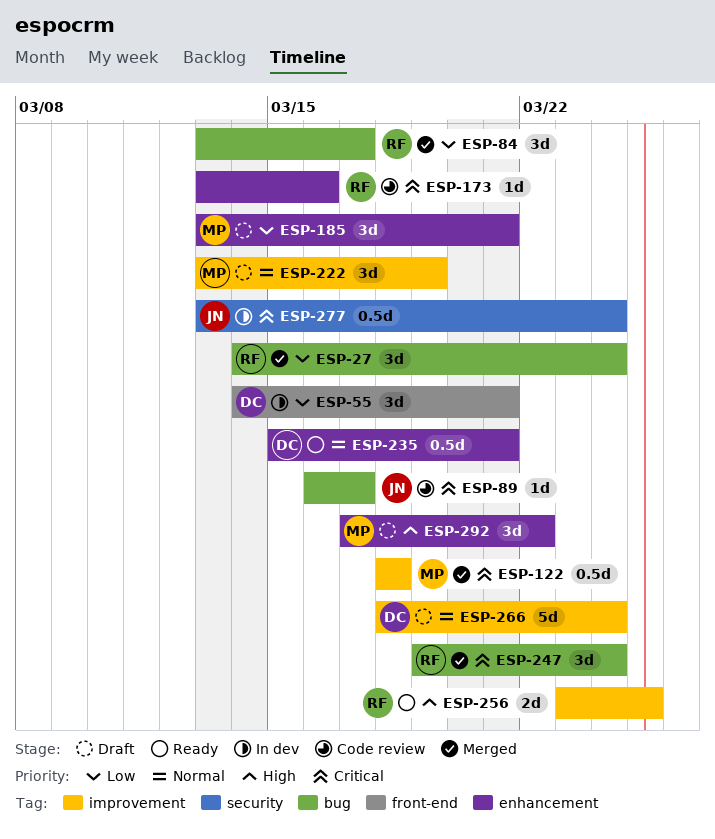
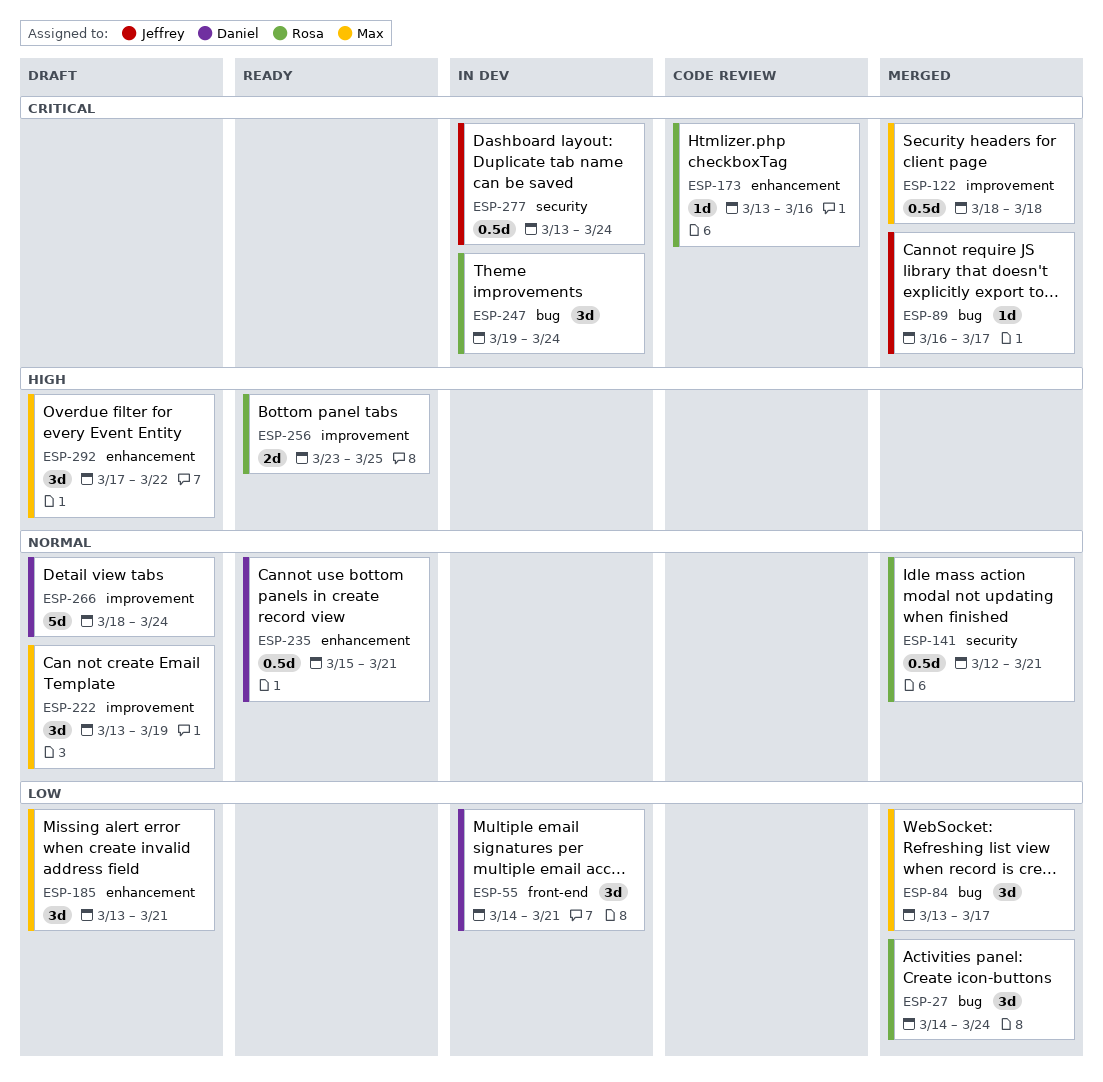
ESP-84, owner: Rosa -> Max
ESP-89, status: Code review -> Merged
ESP-141: none -> present
ESP-247, status: Merged -> In dev

